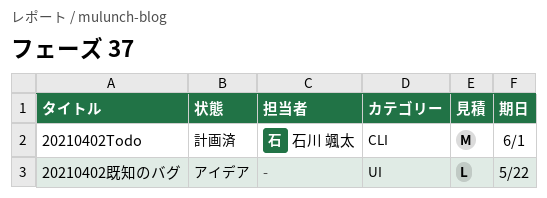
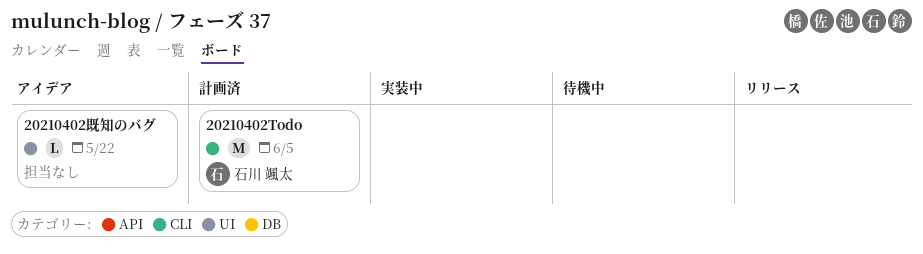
20210402Todo, due: Jun 1 -> Jun 5

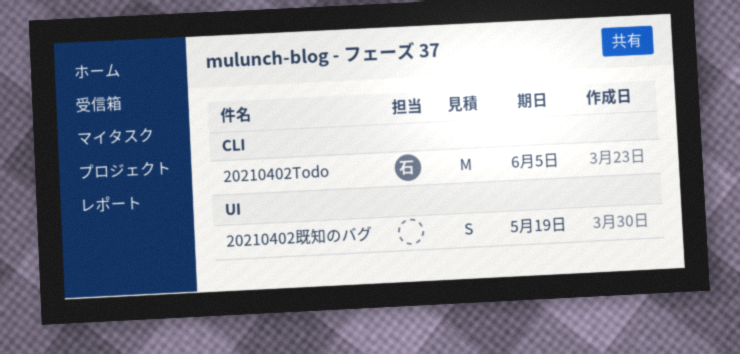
20210402既知のバグ, estimate: L -> S
20210402既知のバグ, due: May 22 -> May 19

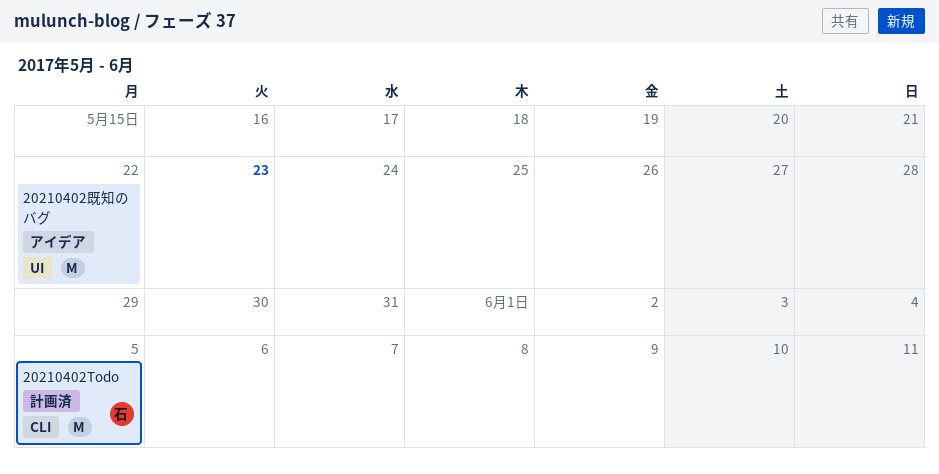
20210402既知のバグ, estimate: S -> M
20210402既知のバグ, due: May 19 -> May 22

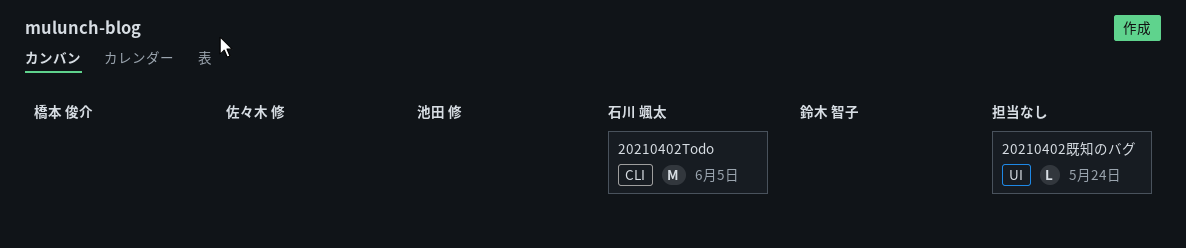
20210402既知のバグ, estimate: M -> L
20210402既知のバグ, due: May 22 -> May 24

